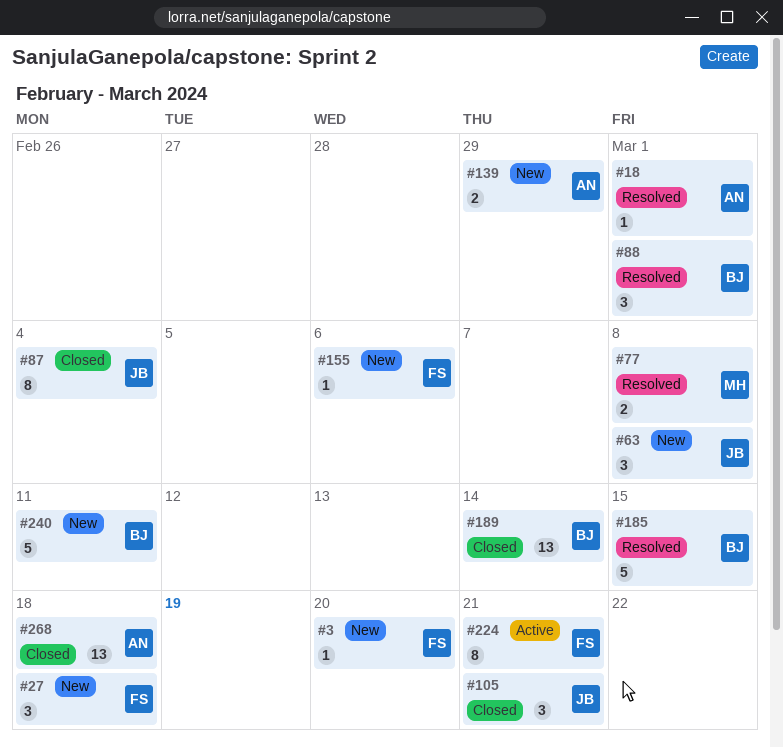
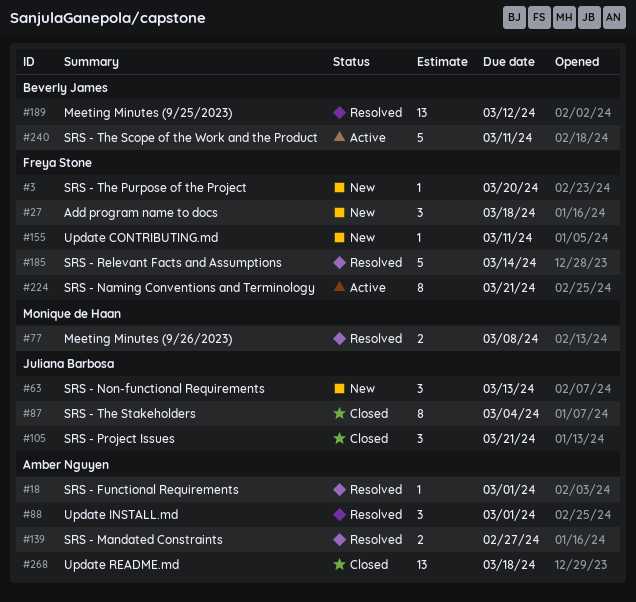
#63, due: Mar 8 -> Mar 13
#88, owner: Beverly James -> Amber Nguyen
#139, status: New -> Resolved
#139, due: Feb 29 -> Feb 27
#155, due: Mar 6 -> Mar 11
#185, owner: Beverly James -> Freya Stone
#185, due: Mar 15 -> Mar 14
#189, status: Closed -> Resolved
#189, due: Mar 14 -> Mar 12
#240, status: New -> Active

